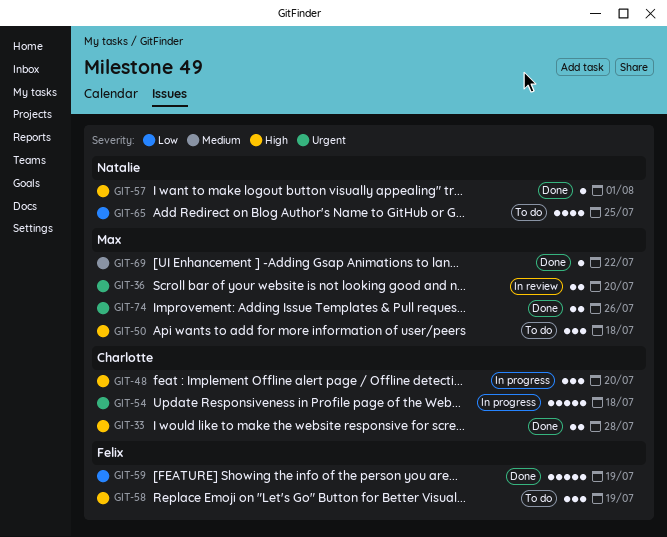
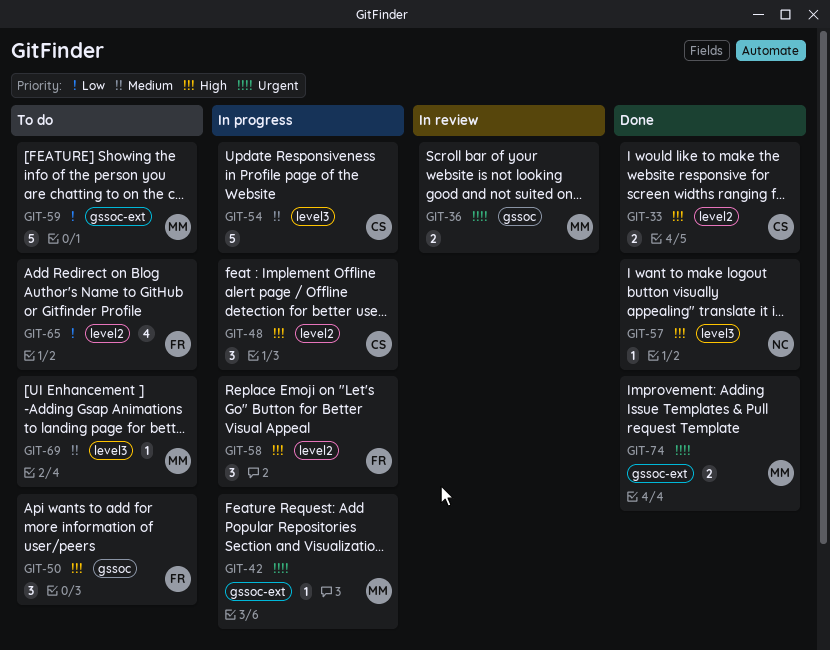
GIT-42: none -> present
GIT-50, owner: Max -> Felix
GIT-54, priority: Urgent -> Medium
GIT-58, status: To do -> In progress
GIT-59, status: Done -> To do
GIT-59, owner: Felix -> Max
GIT-65, owner: Natalie -> Felix
GIT-69, status: Done -> To do

